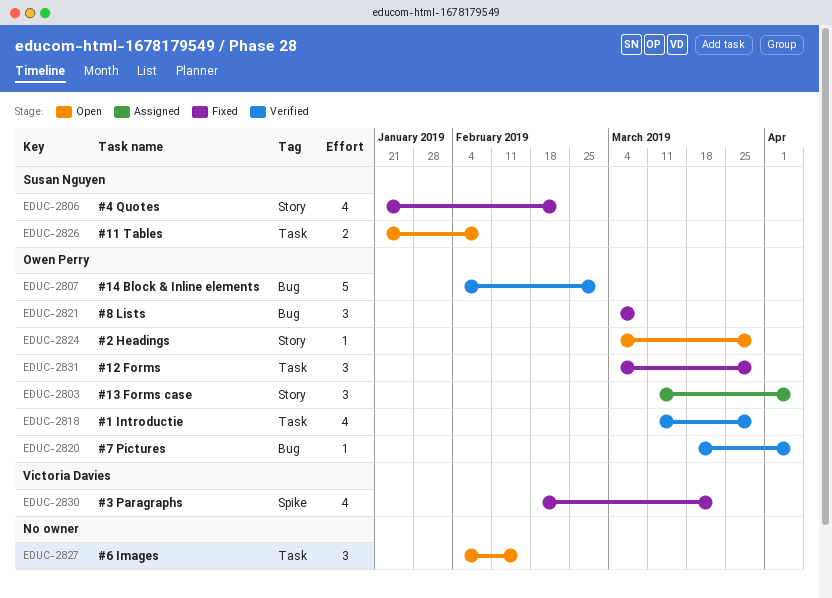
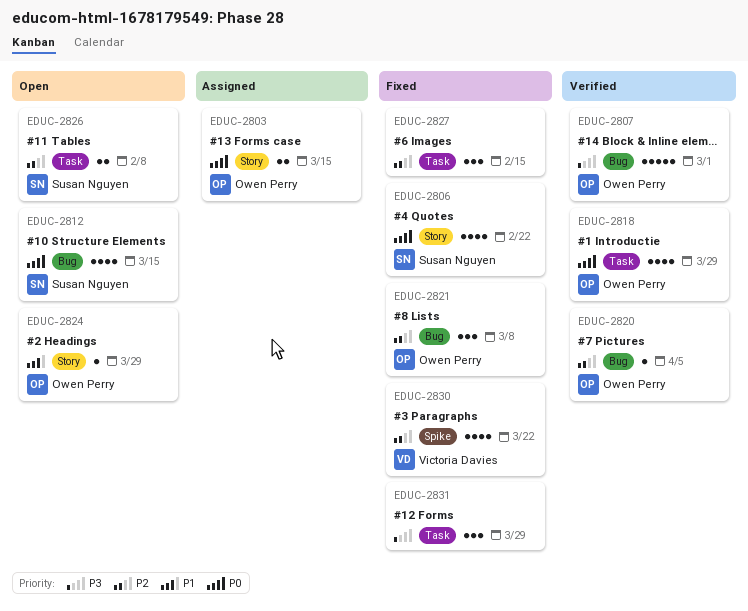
EDUC-2803, estimate: 3 -> 2
EDUC-2803, due: Apr 5 -> Mar 15
EDUC-2812: none -> present
EDUC-2827, status: Open -> Fixed
EDUC-2831, owner: Owen Perry -> none

